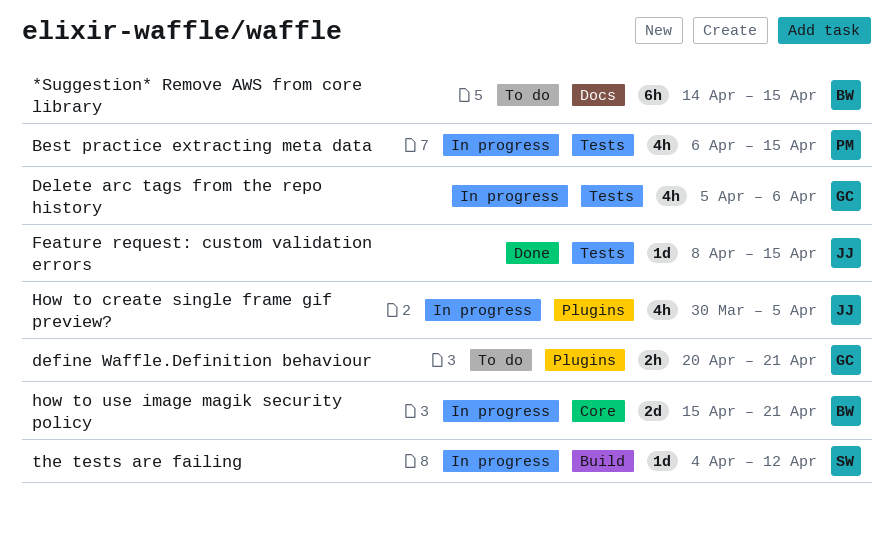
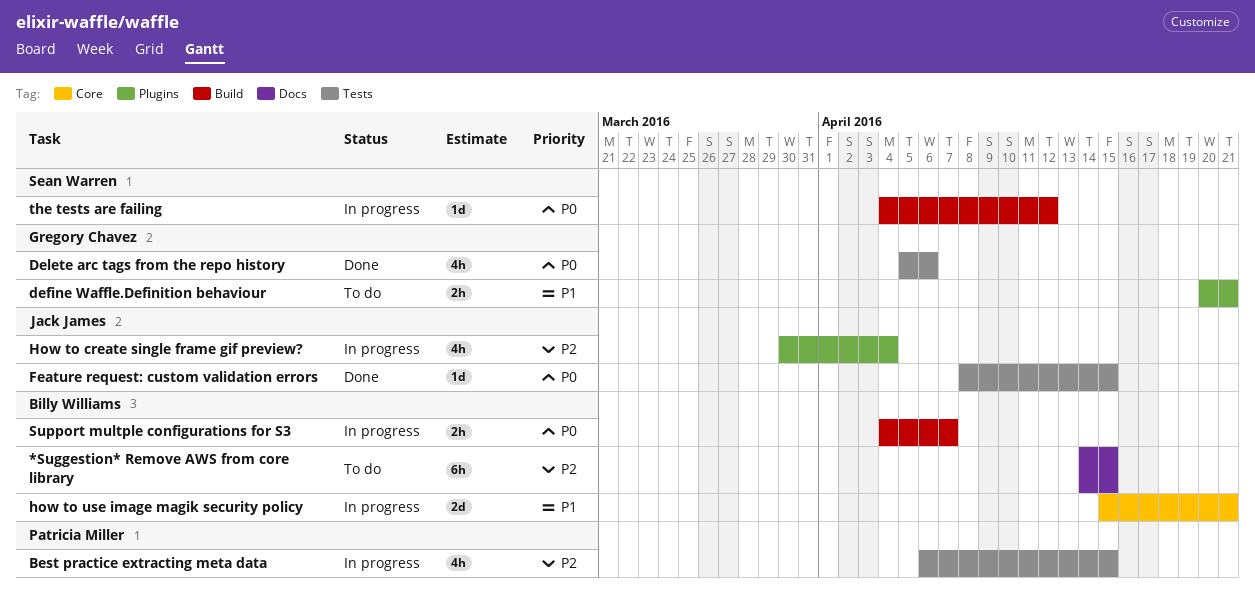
Delete arc tags from the repo history, status: In progress -> Done
How to create single frame gif preview?, due: Apr 5 -> Apr 4
Support multple configurations for S3: none -> present

